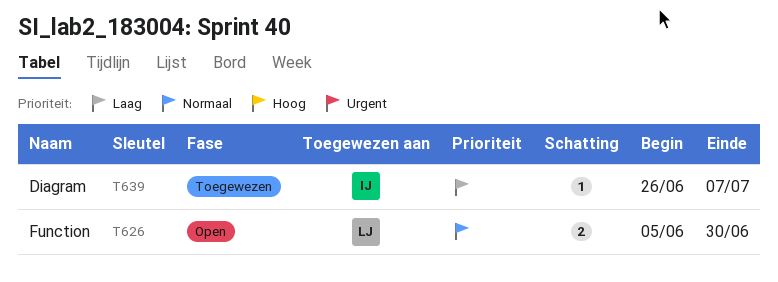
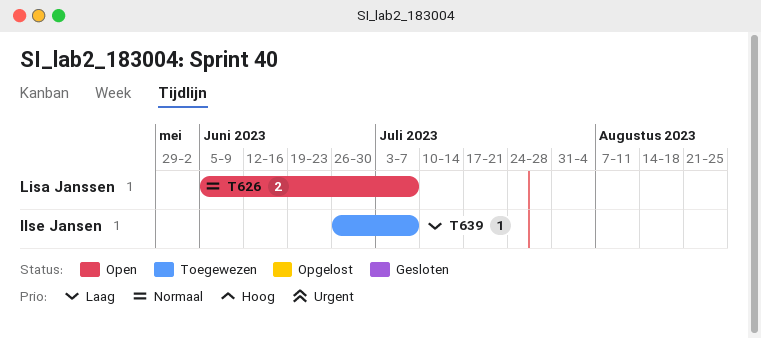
T626, due: Jun 30 -> Jul 7

